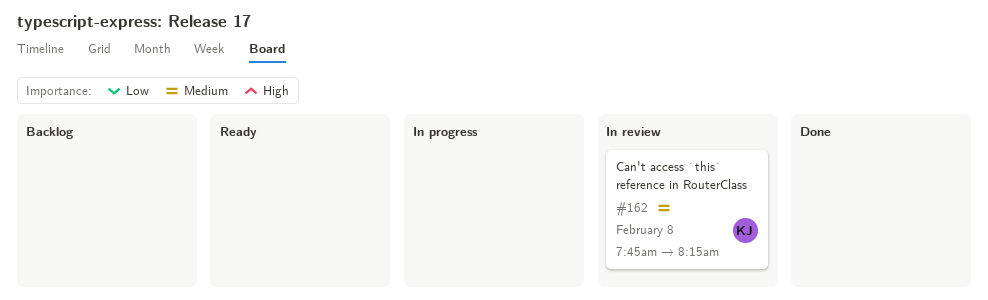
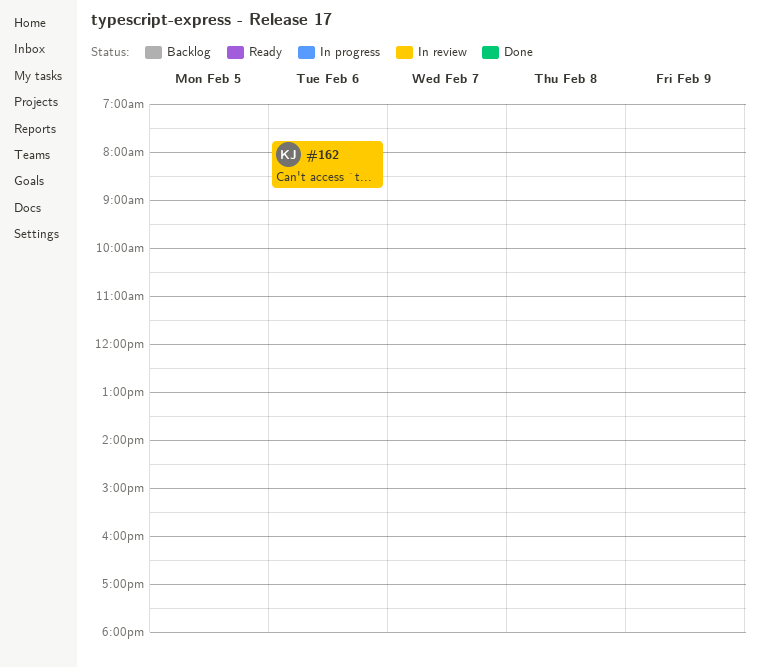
#162, day: Feb 8 -> Feb 6
#162, ends: 08:15 -> 08:45

